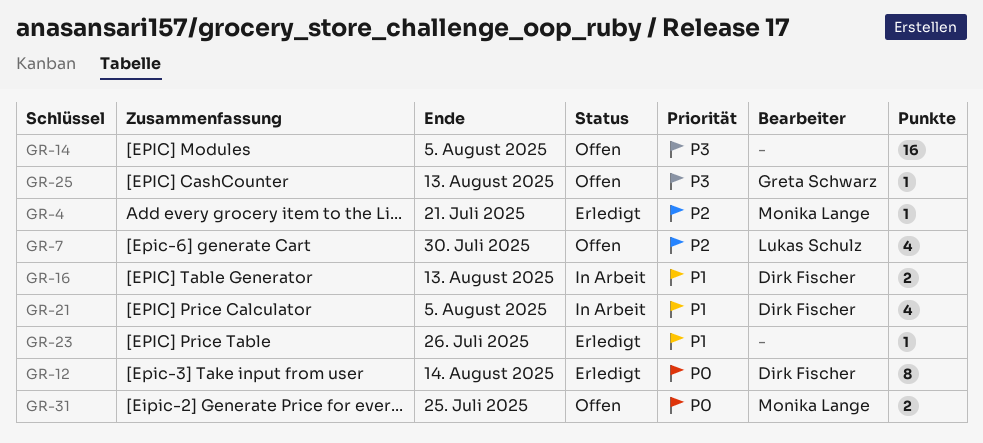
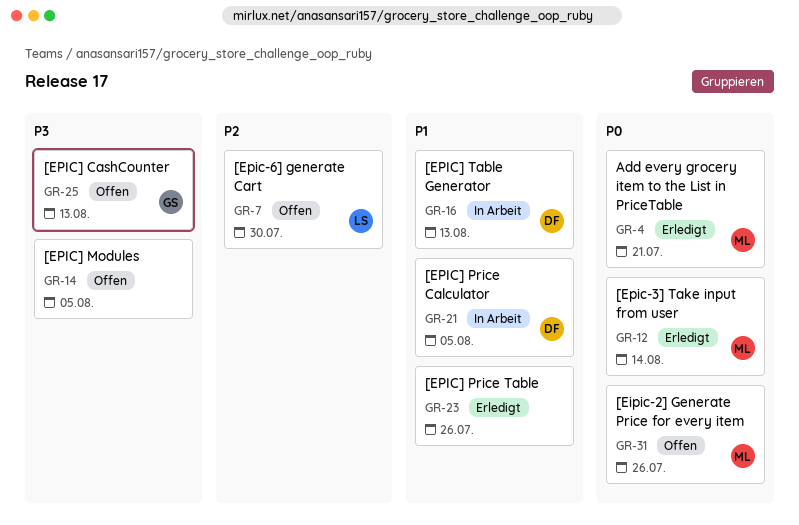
GR-4, priority: P2 -> P0
GR-12, owner: Dirk Fischer -> Monika Lange
GR-31, due: Jul 25 -> Jul 26

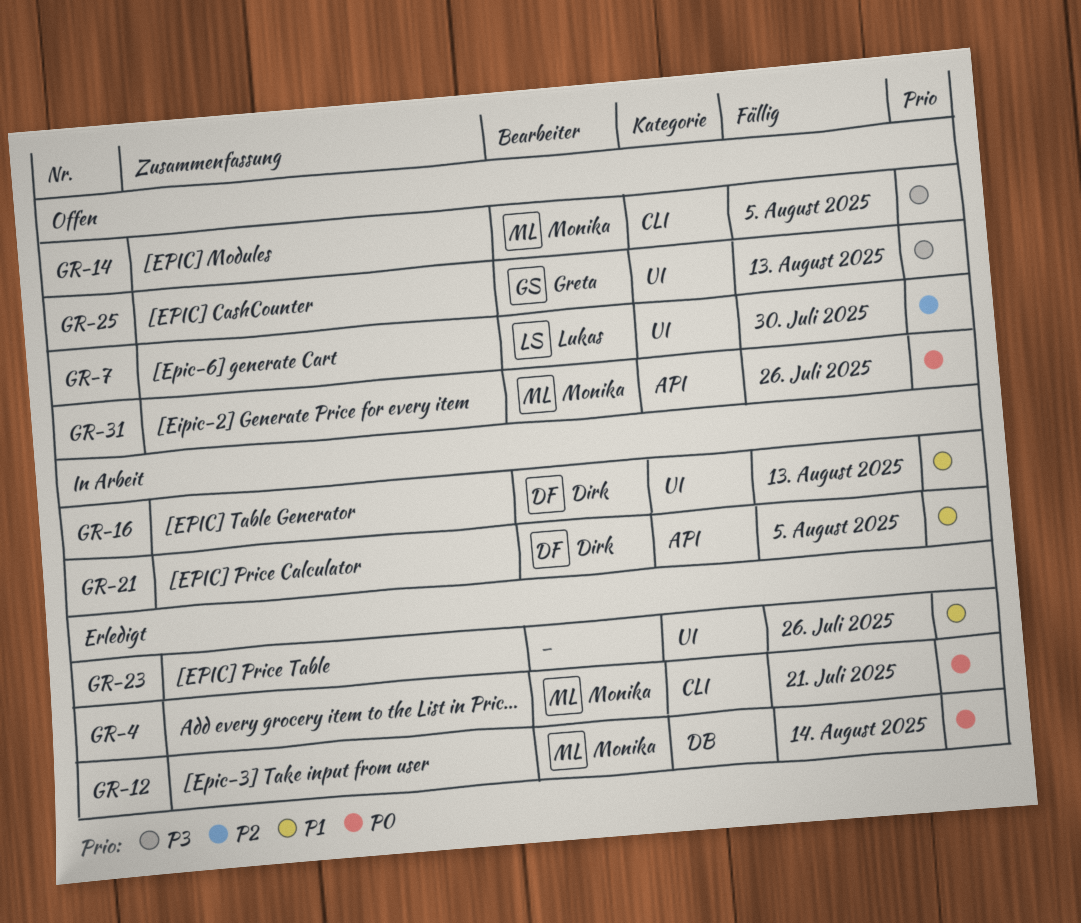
GR-14, owner: none -> Monika

